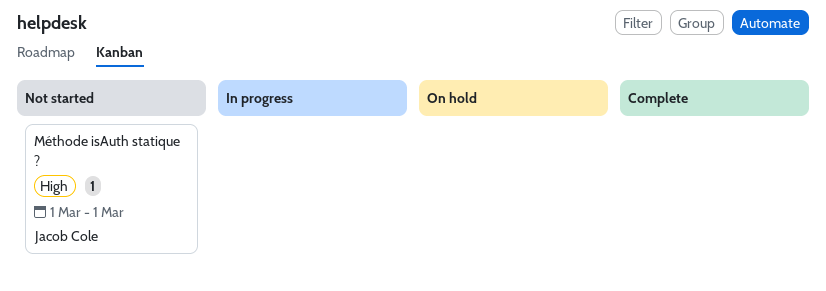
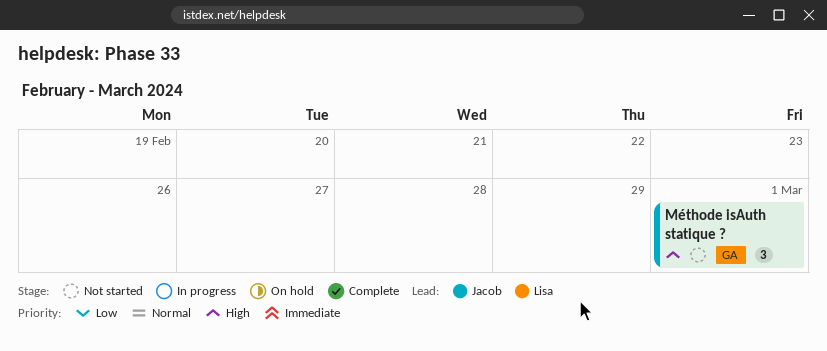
Méthode isAuth statique ?, estimate: 1 -> 3

